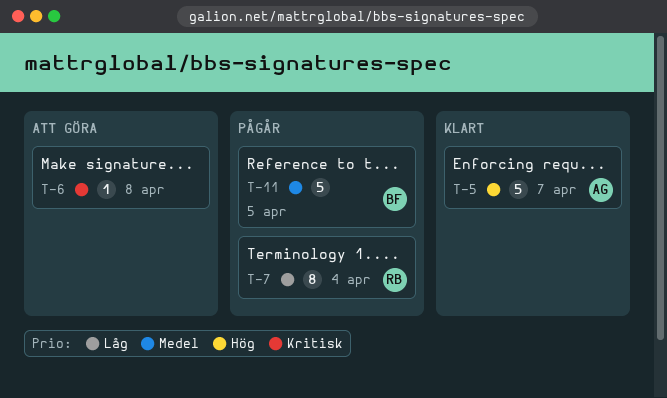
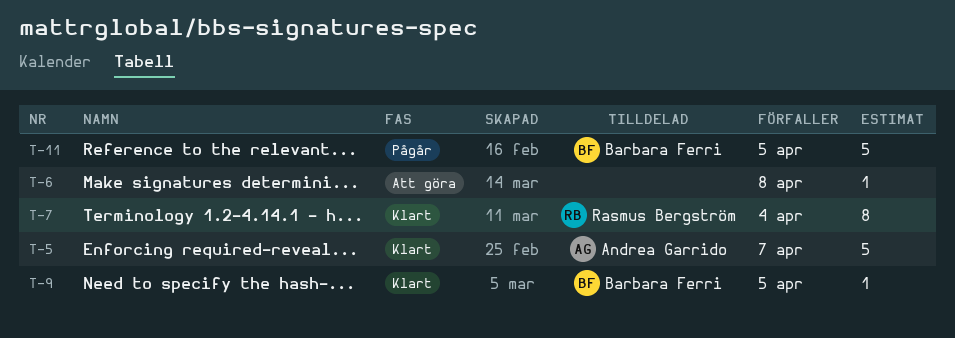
T-7, status: Pågår -> Klart
T-9: none -> present

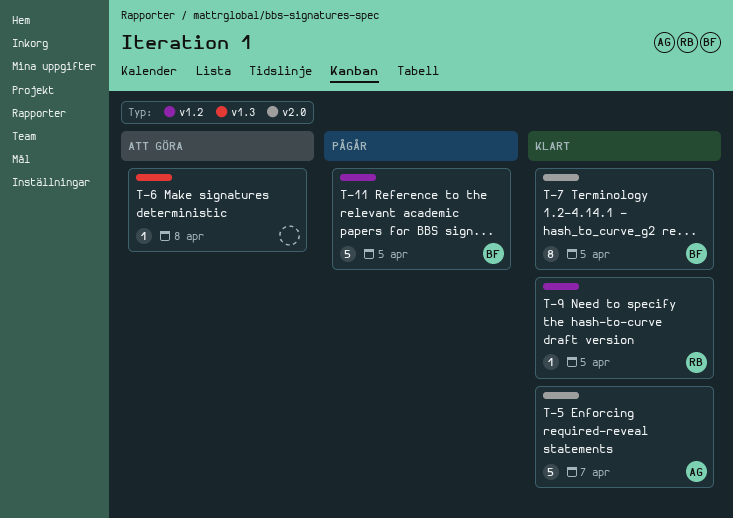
T-7, owner: Rasmus Bergström -> Barbara Ferri
T-7, due: Apr 4 -> Apr 5
T-9, owner: Barbara Ferri -> Rasmus Bergström

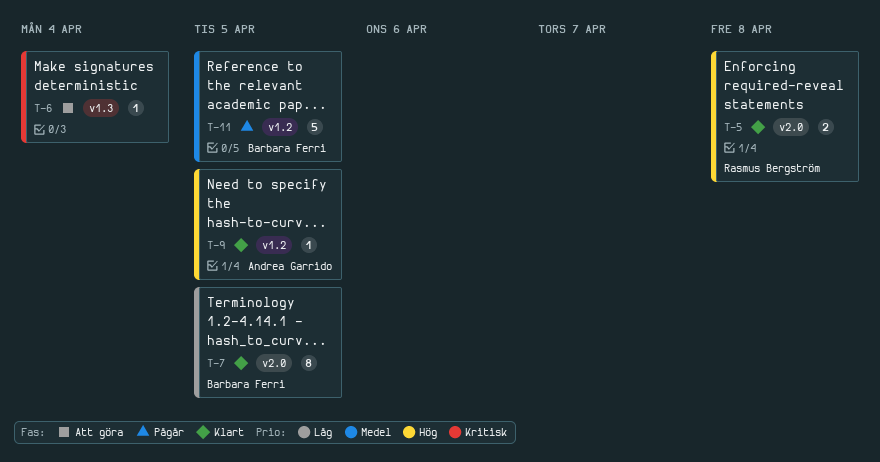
T-5, owner: Andrea Garrido -> Rasmus Bergström
T-5, estimate: 5 -> 2
T-5, due: Apr 7 -> Apr 8
T-6, due: Apr 8 -> Apr 4
T-9, owner: Rasmus Bergström -> Andrea Garrido

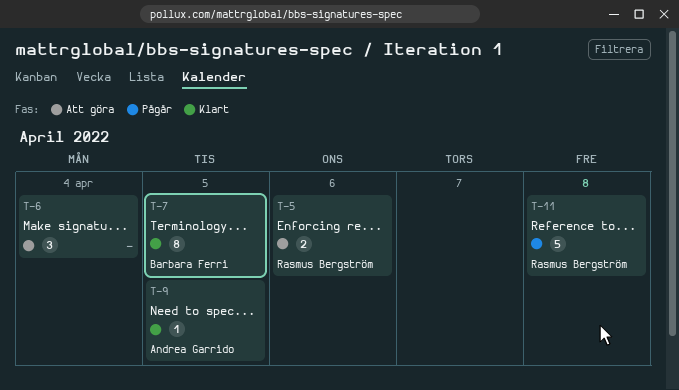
T-5, status: Klart -> Att göra
T-5, due: Apr 8 -> Apr 6
T-6, estimate: 1 -> 3
T-11, owner: Barbara Ferri -> Rasmus Bergström
T-11, due: Apr 5 -> Apr 8

